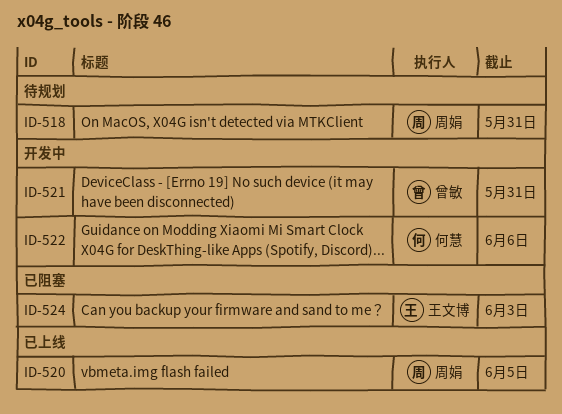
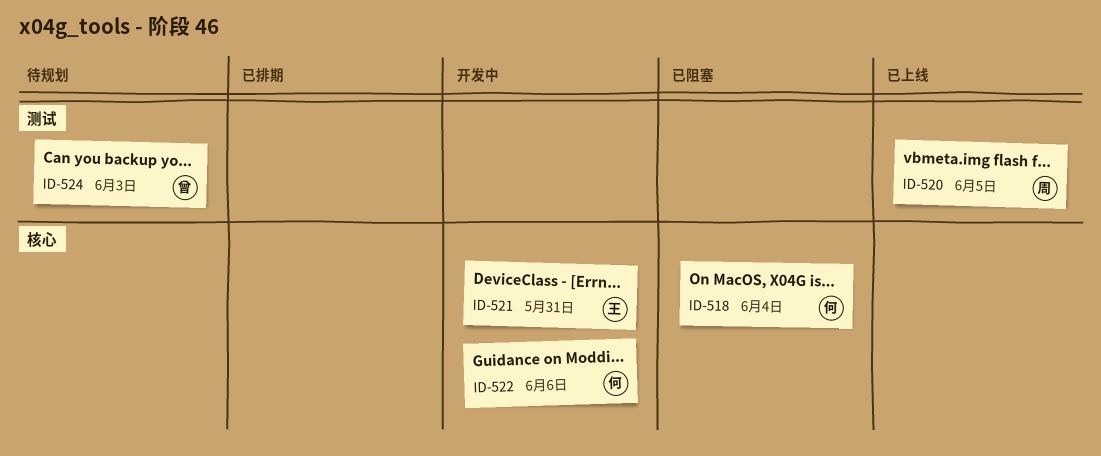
ID-518, status: 待规划 -> 已阻塞
ID-518, owner: 周娟 -> 何慧
ID-518, due: May 31 -> Jun 4
ID-521, owner: 曾敏 -> 王文博
ID-524, status: 已阻塞 -> 待规划
ID-524, owner: 王文博 -> 曾敏

